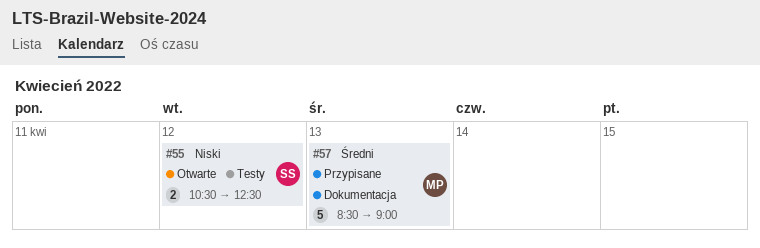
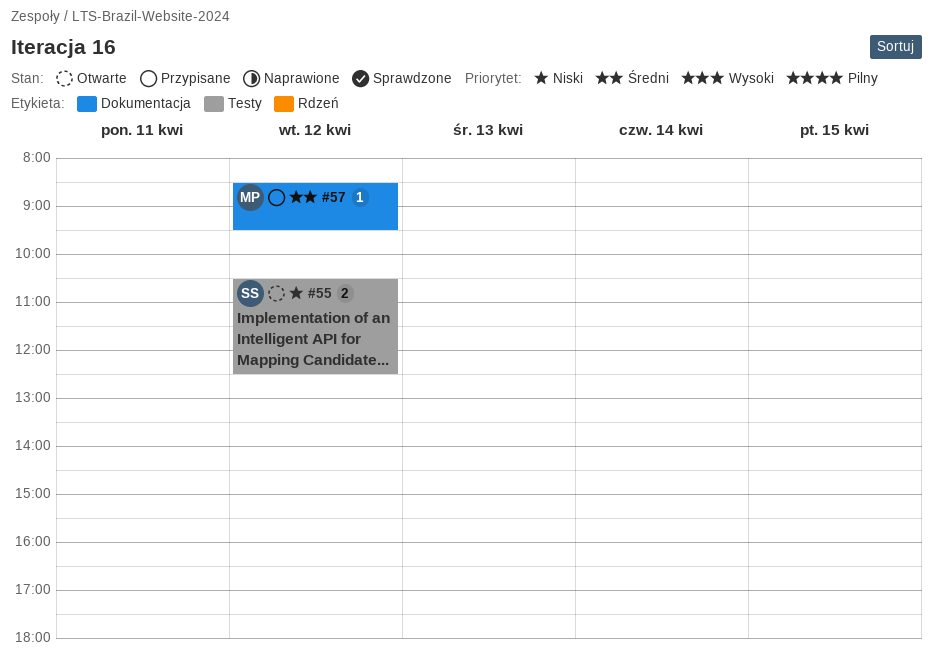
#57, estimate: 5 -> 1
#57, day: Apr 13 -> Apr 12
#57, ends: 09:00 -> 09:30

